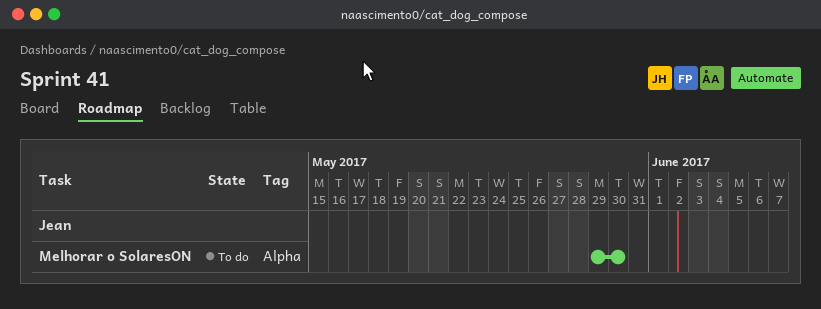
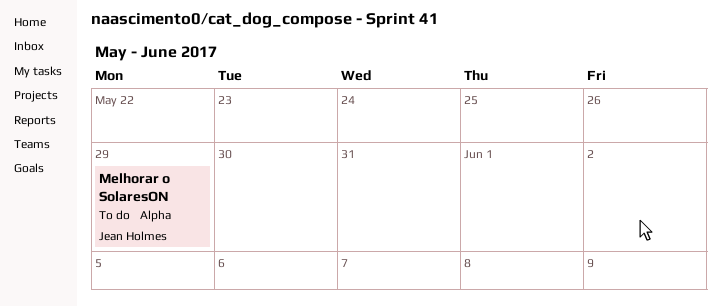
Melhorar o SolaresON, due: May 30 -> May 29

